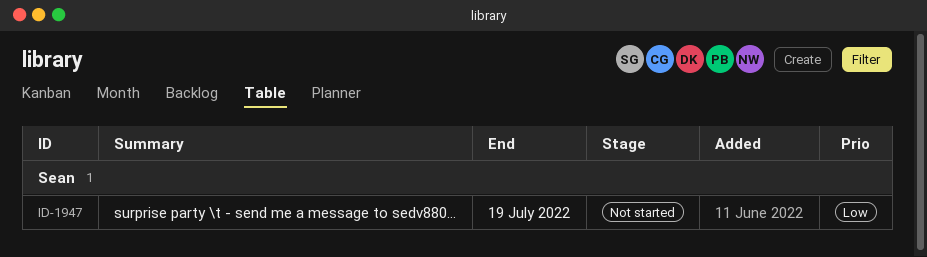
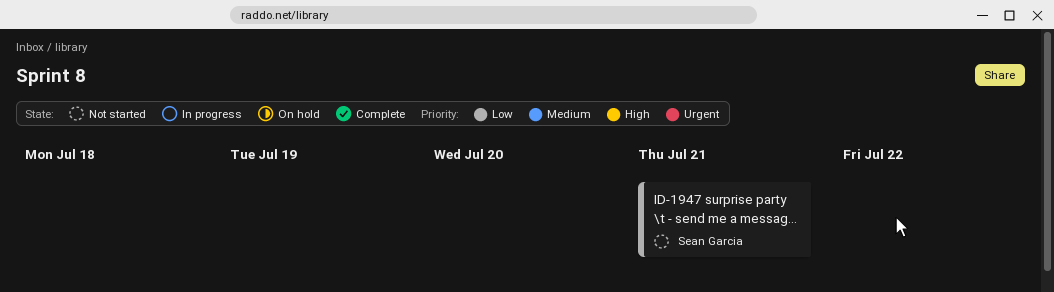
ID-1947, due: Jul 19 -> Jul 21

